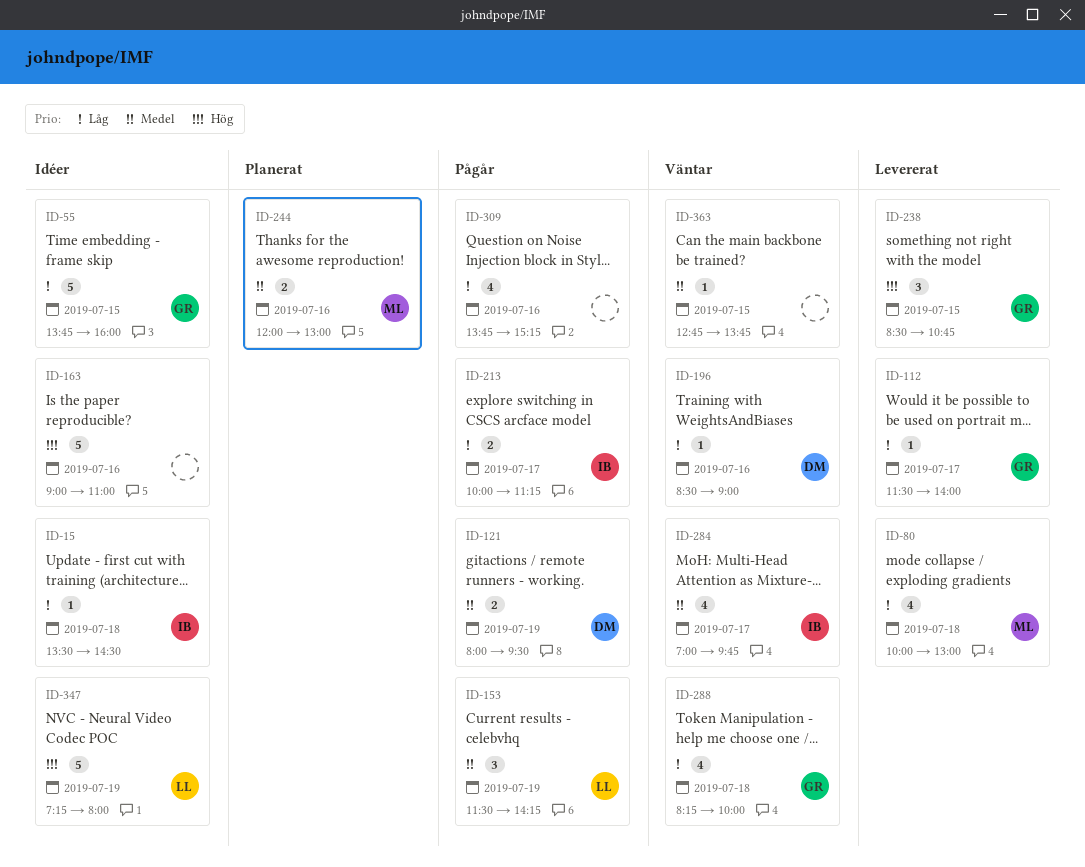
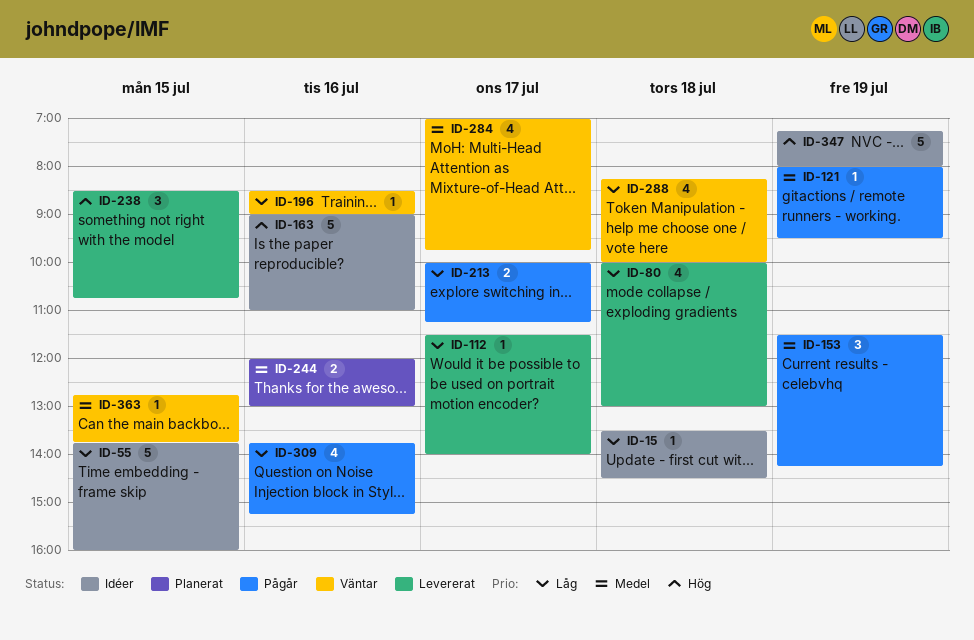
ID-121, estimate: 2 -> 1

